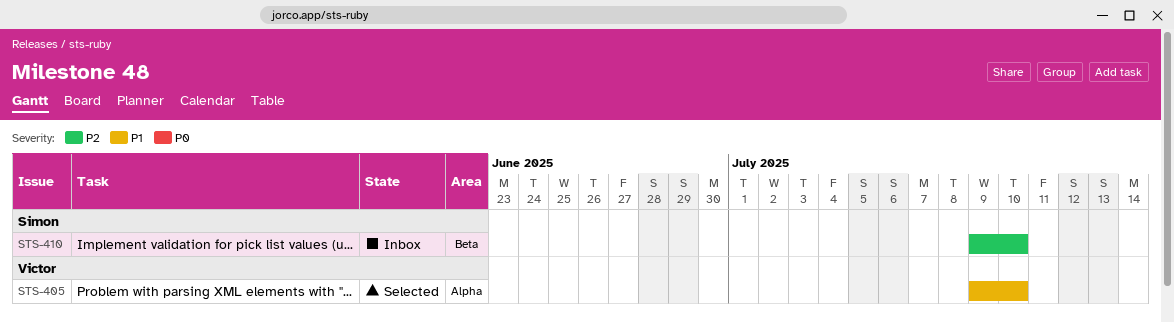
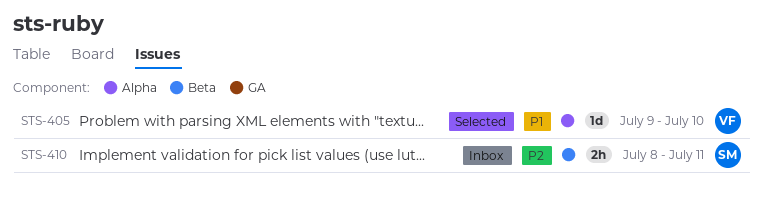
STS-410, start: Jul 9 -> Jul 8
STS-410, due: Jul 10 -> Jul 11

